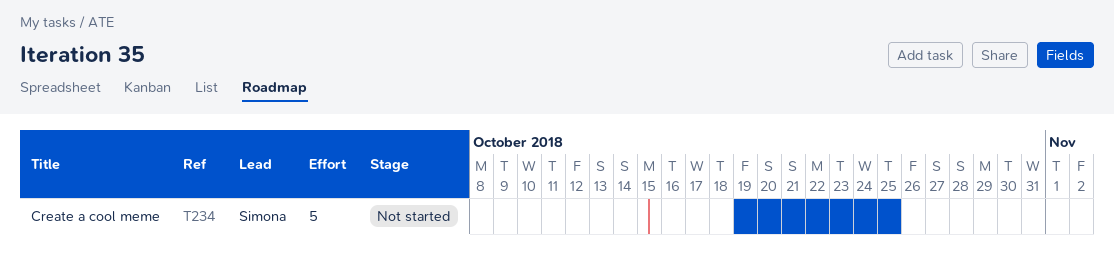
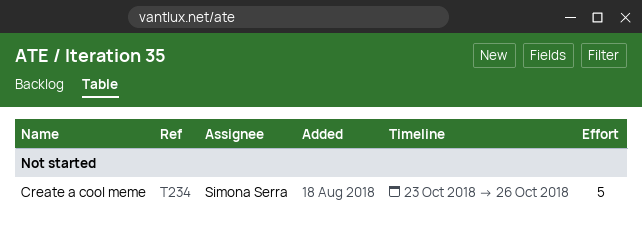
T234, start: Oct 19 -> Oct 23
T234, due: Oct 25 -> Oct 26

